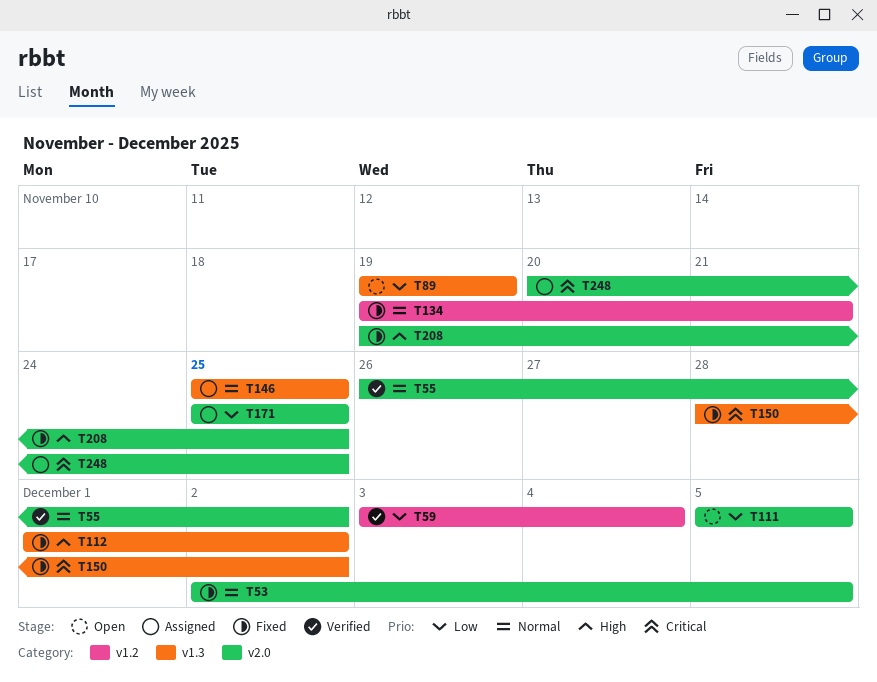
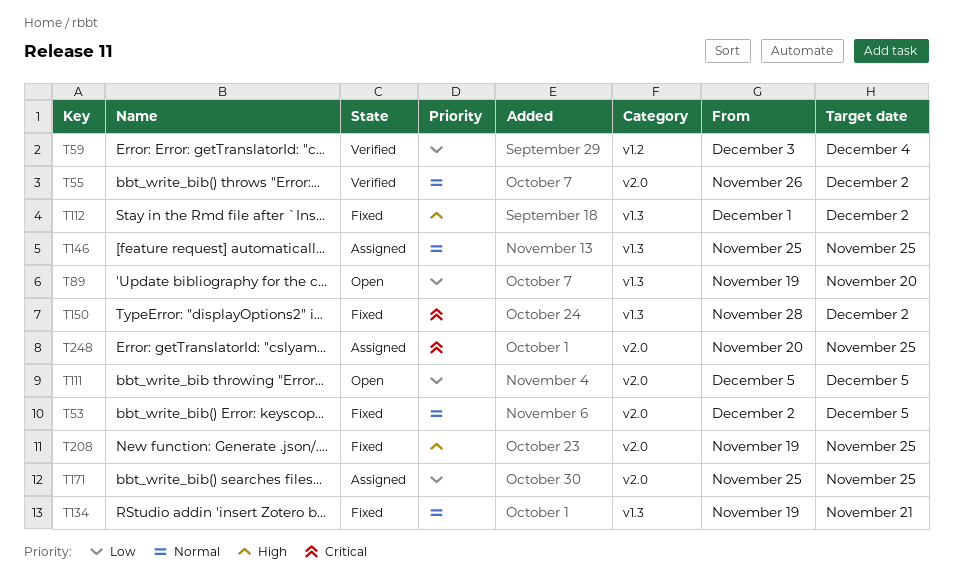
T89, due: Nov 19 -> Nov 20
T134, label: v1.2 -> v1.3

